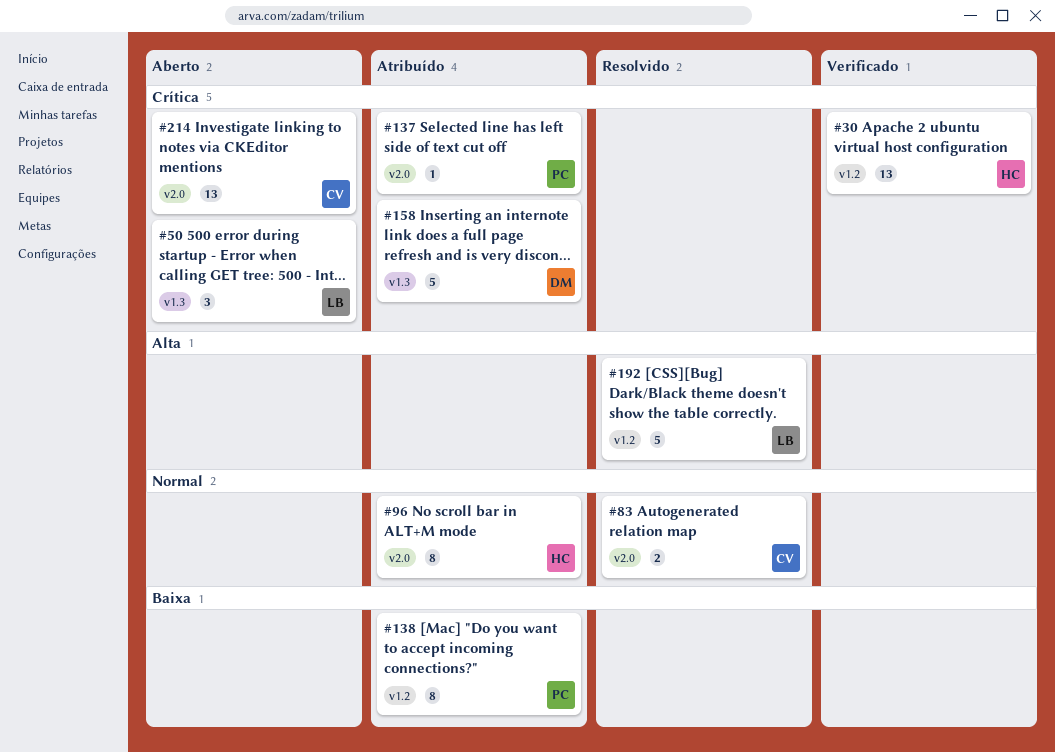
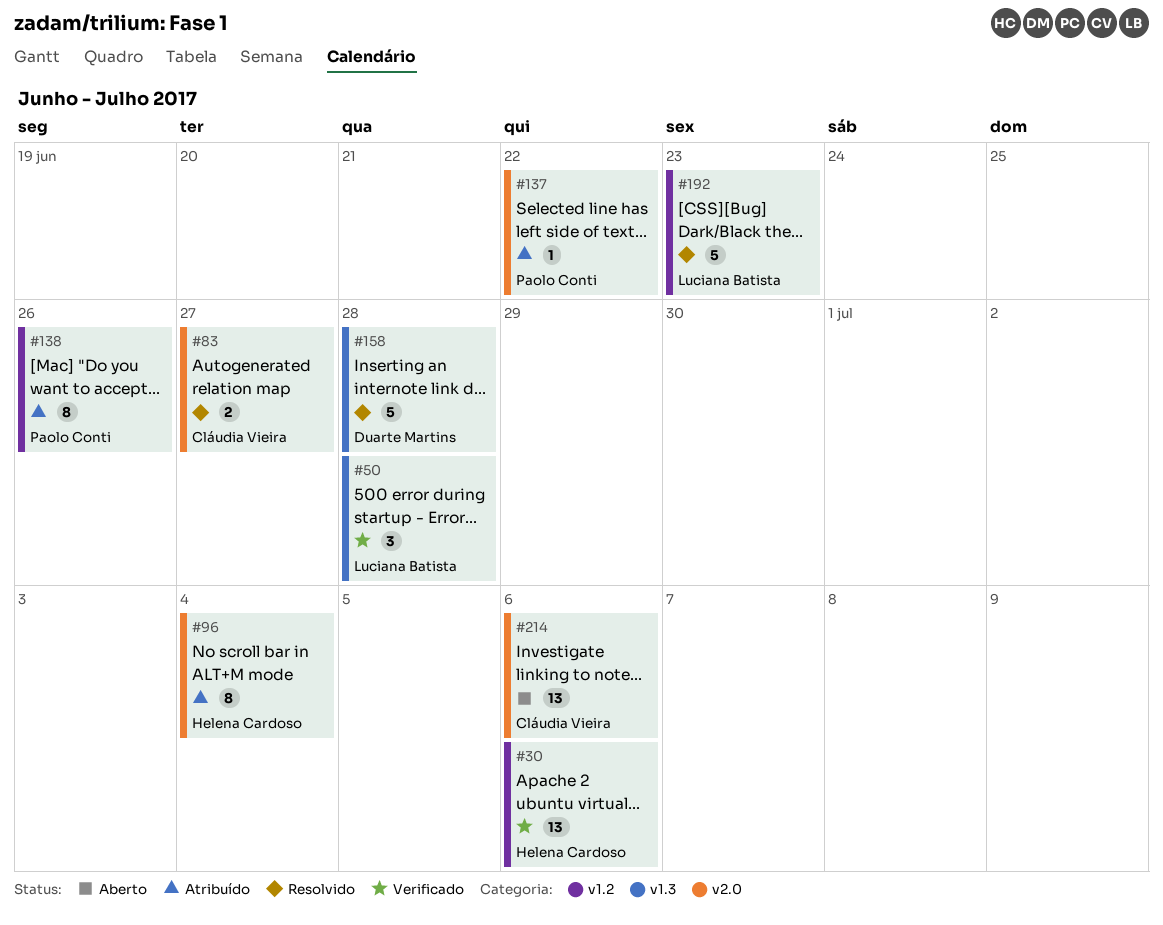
#50, status: Aberto -> Verificado
#158, status: Atribuído -> Resolvido

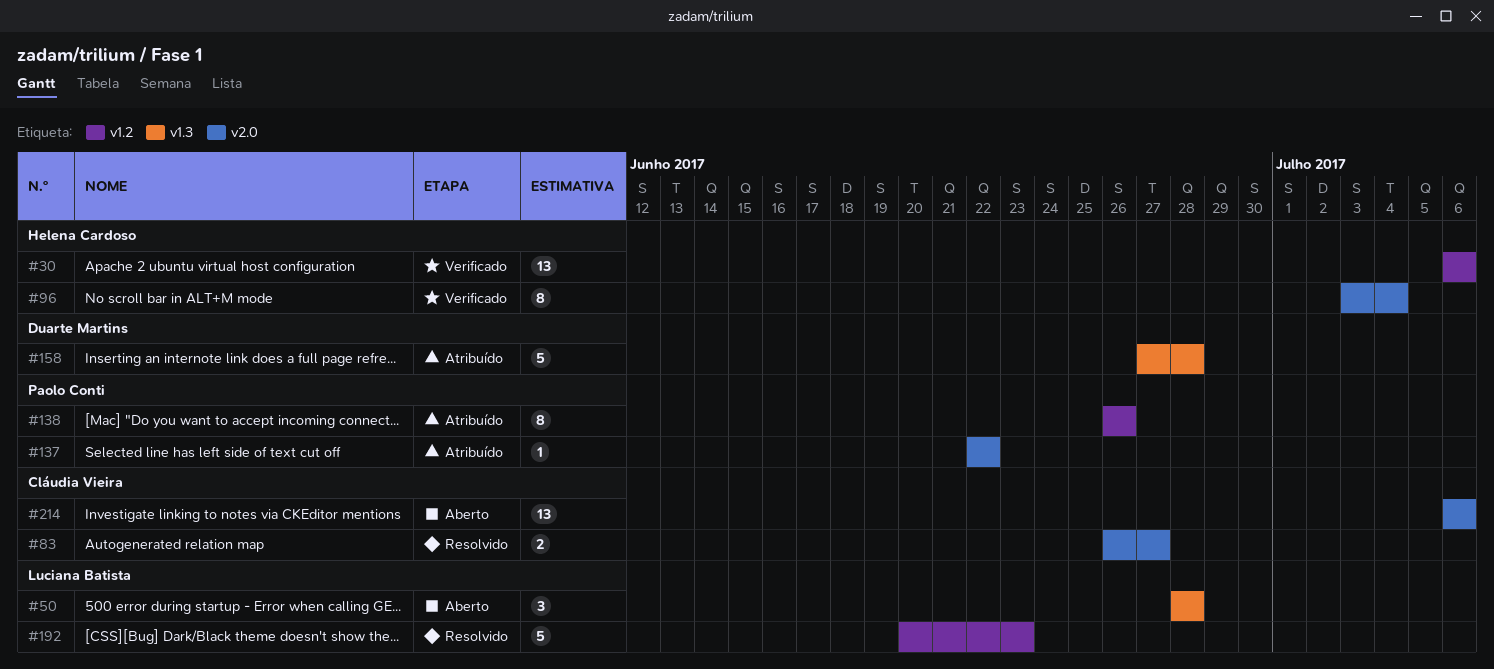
#50, status: Verificado -> Aberto
#96, status: Atribuído -> Verificado
#158, status: Resolvido -> Atribuído

